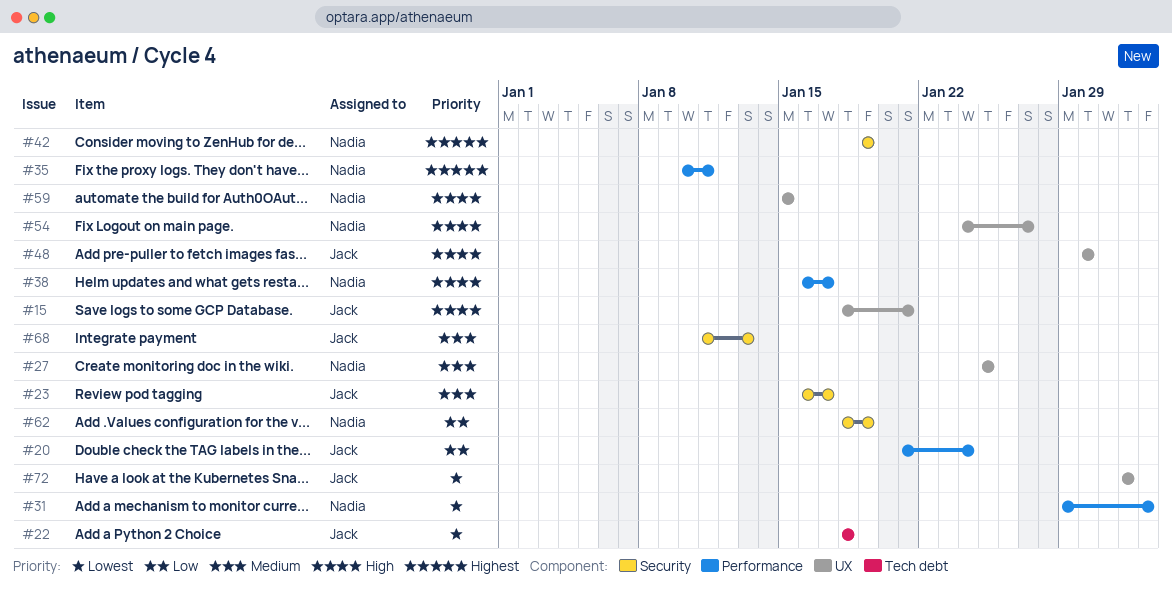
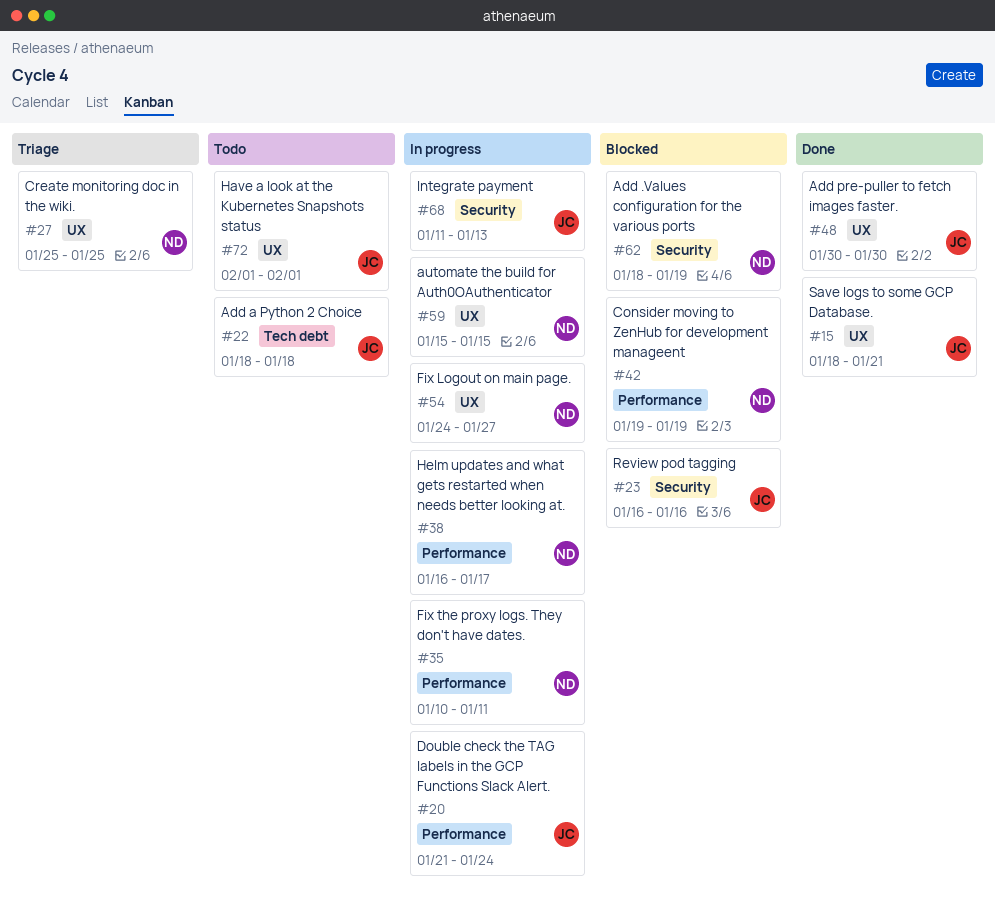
#23, due: Jan 17 -> Jan 16
#31: present -> none
#42, label: Security -> Performance

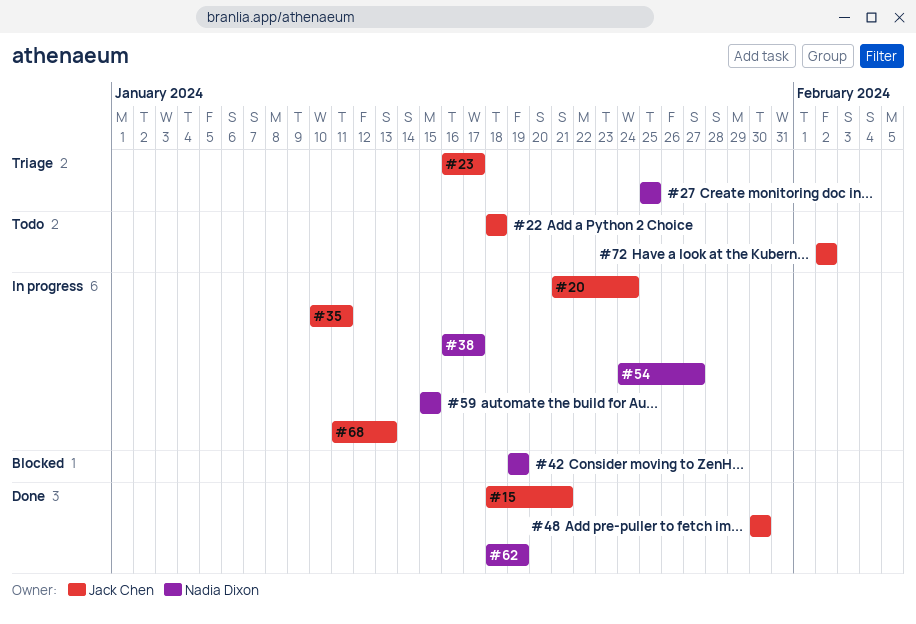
#23, status: Blocked -> Triage
#23, due: Jan 16 -> Jan 17
#35, owner: Nadia Dixon -> Jack Chen
#62, status: Blocked -> Done
#72, start: Feb 1 -> Feb 2
#72, due: Feb 1 -> Feb 2

